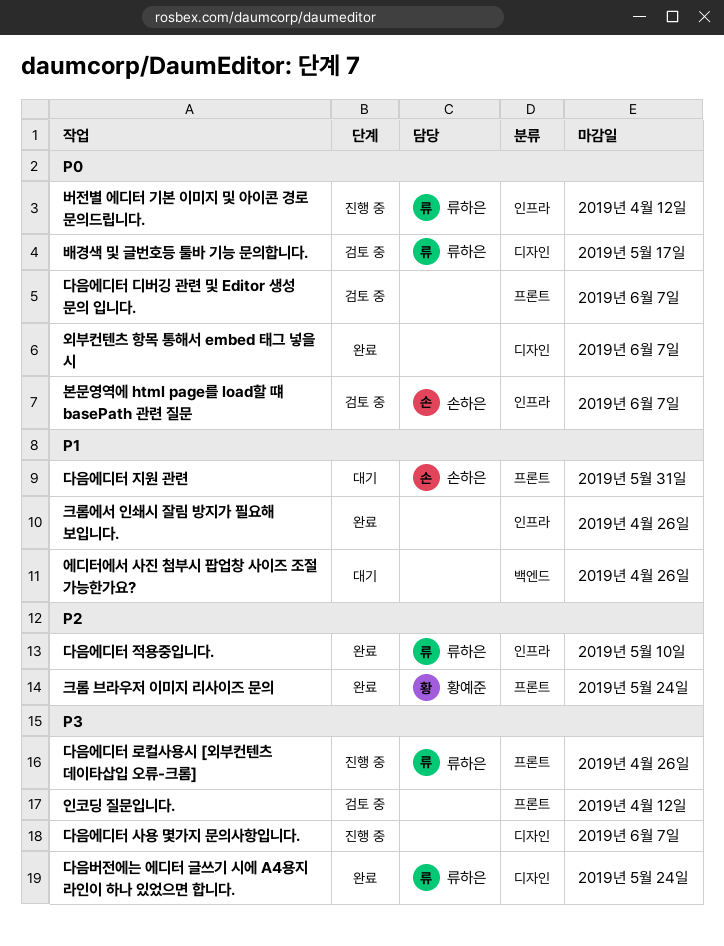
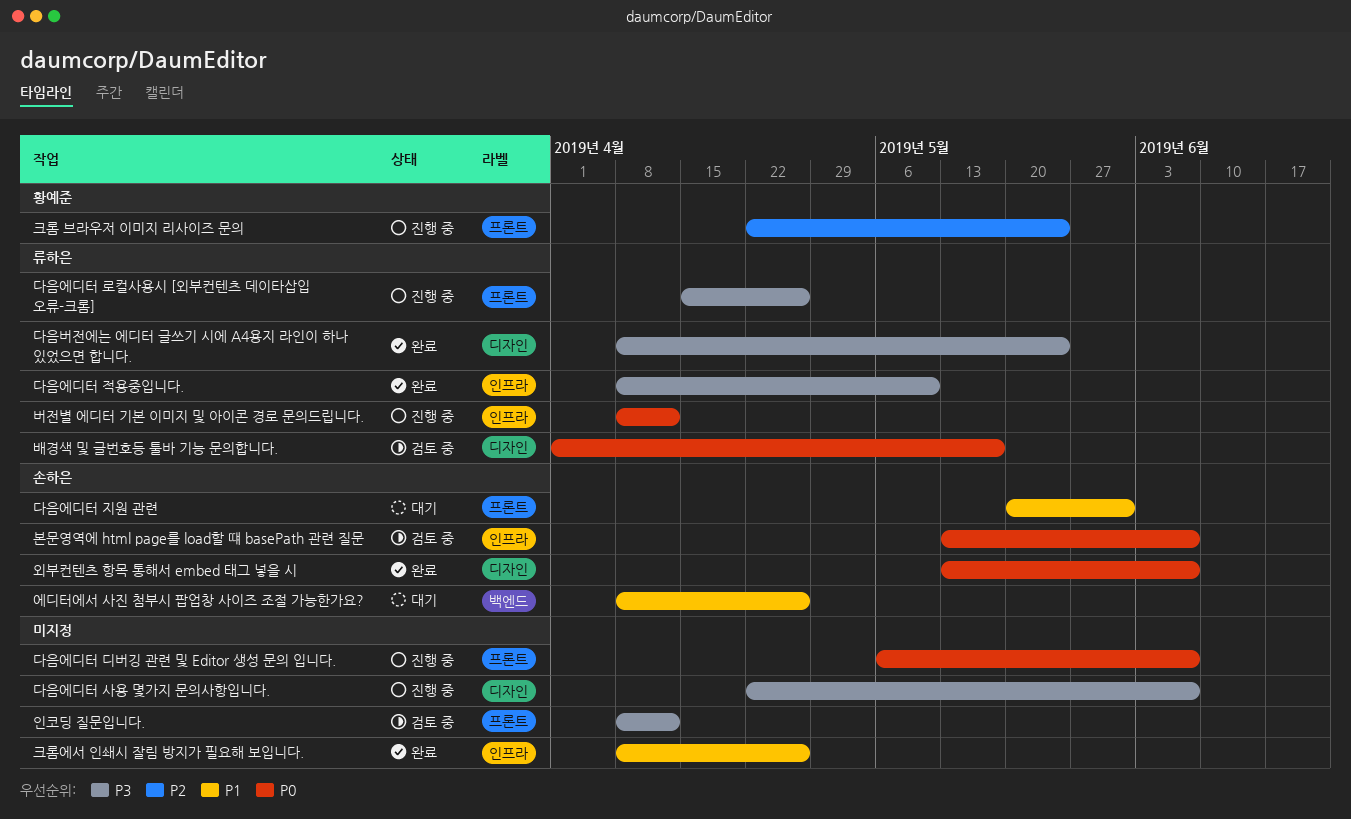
다음에디터 디버깅 관련 및 Editor 생성 문의 입니다., status: 검토 중 -> 진행 중
다음에디터 적용중입니다., priority: P2 -> P3
에디터에서 사진 첨부시 팝업창 사이즈 조절 가능한가요?, owner: none -> 손하은
외부컨텐츠 항목 통해서 embed 태그 넣을 시, owner: none -> 손하은
크롬 브라우저 이미지 리사이즈 문의, status: 완료 -> 진행 중

